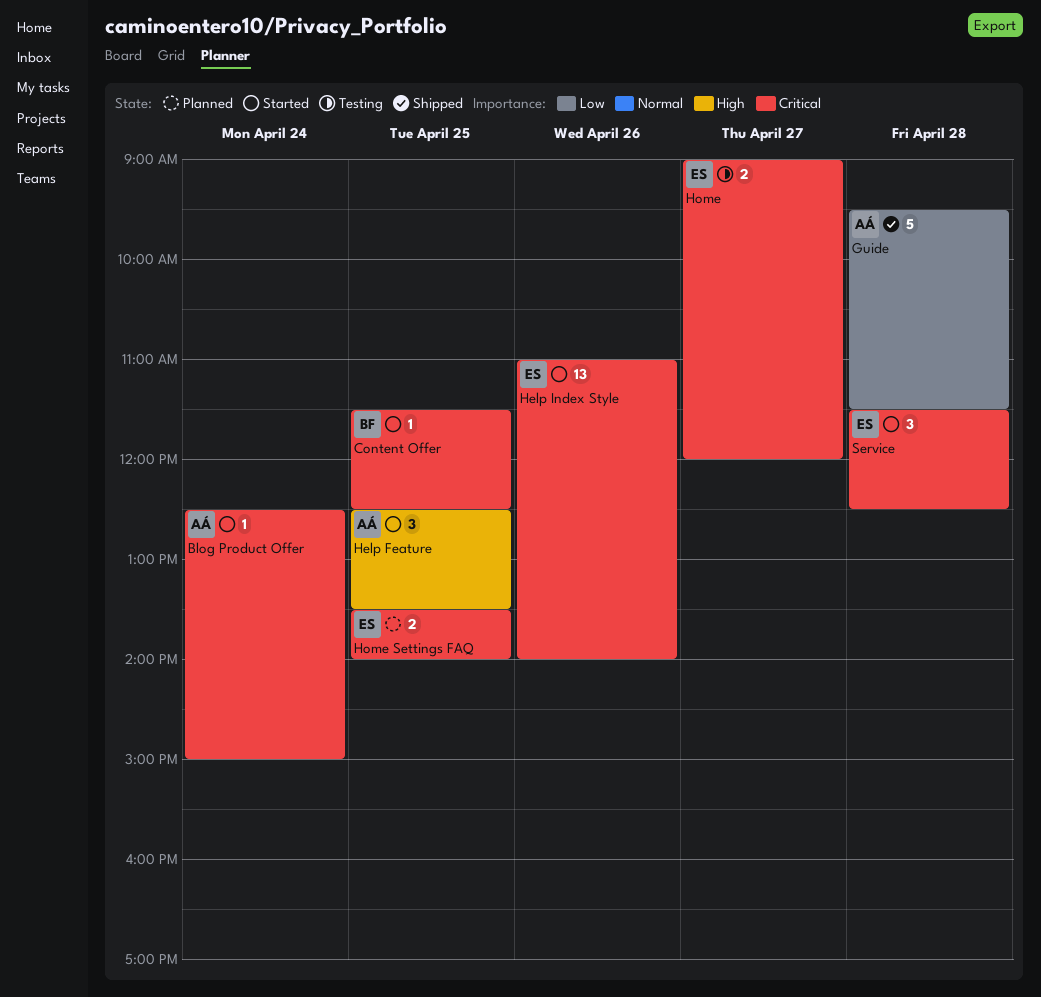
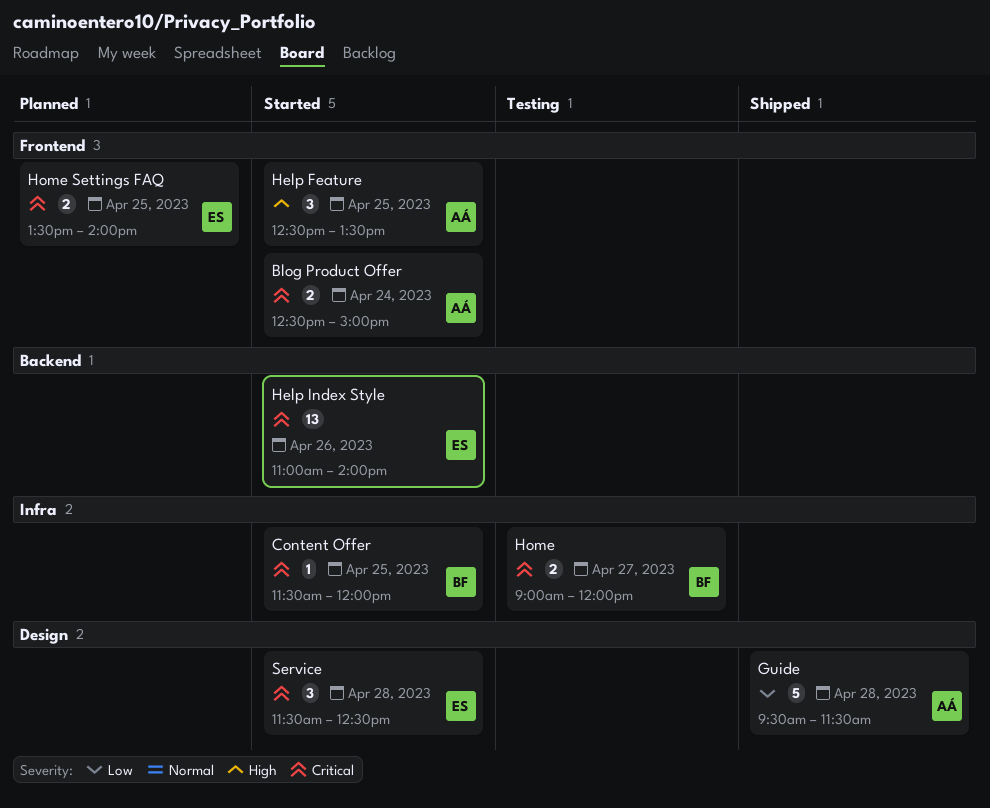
Blog Product Offer, estimate: 1 -> 2
Content Offer, ends: 12:30 -> 12:00
Home, owner: ES -> BF

